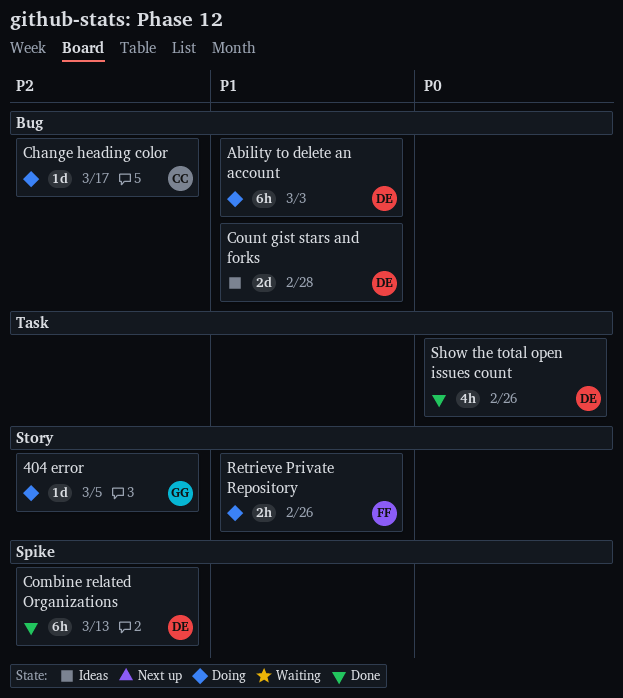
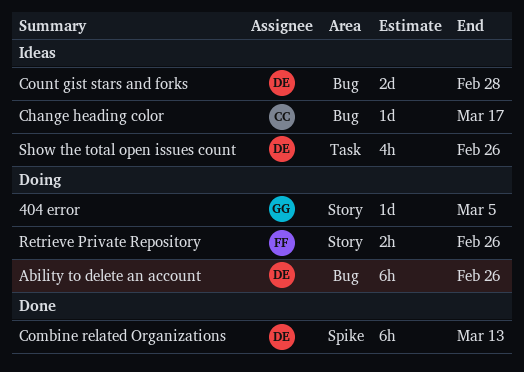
Ability to delete an account, due: Mar 3 -> Feb 26
Change heading color, status: Doing -> Ideas
Show the total open issues count, status: Done -> Ideas

